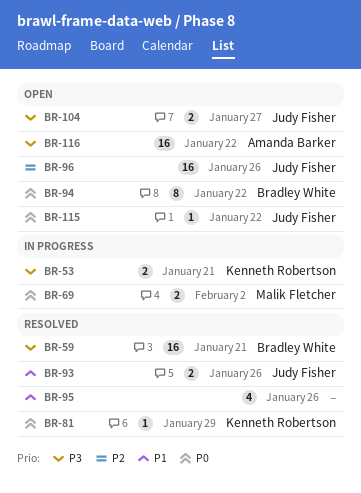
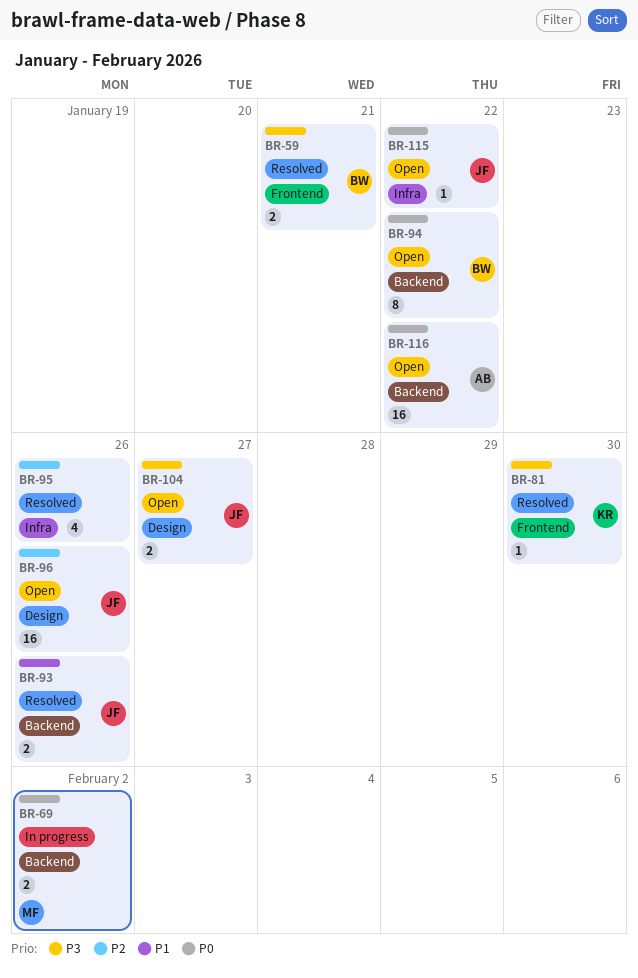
BR-53: present -> none
BR-59, estimate: 16 -> 2
BR-81, priority: P0 -> P3
BR-81, due: Jan 29 -> Jan 30
BR-95, priority: P1 -> P2
BR-116, priority: P3 -> P0

